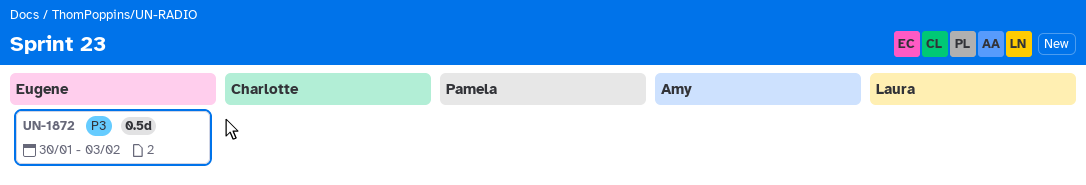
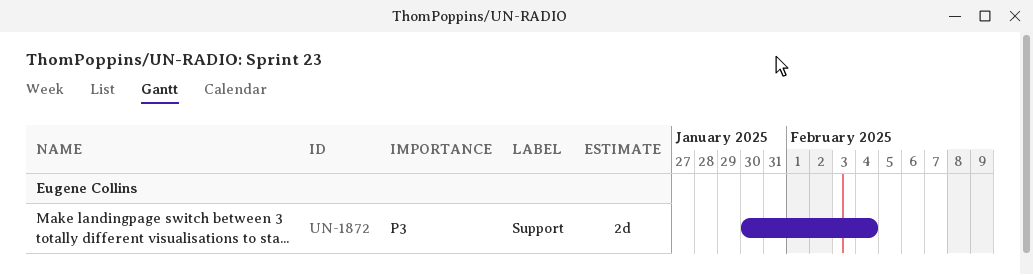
UN-1872, estimate: 0.5d -> 2d
UN-1872, due: Feb 3 -> Feb 4

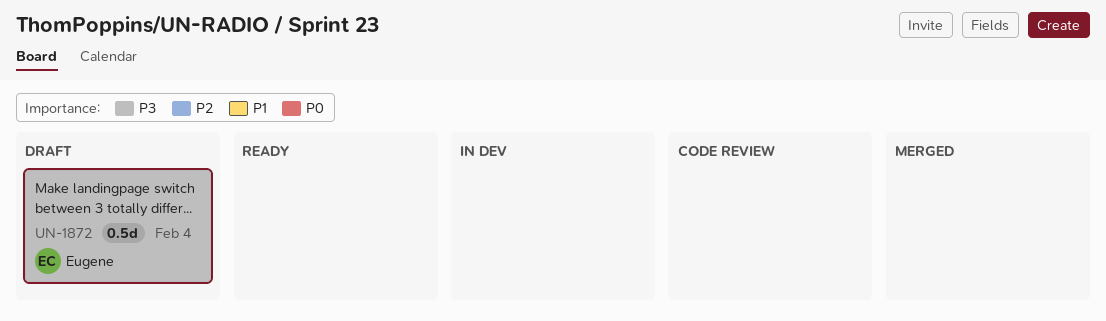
UN-1872, estimate: 2d -> 0.5d

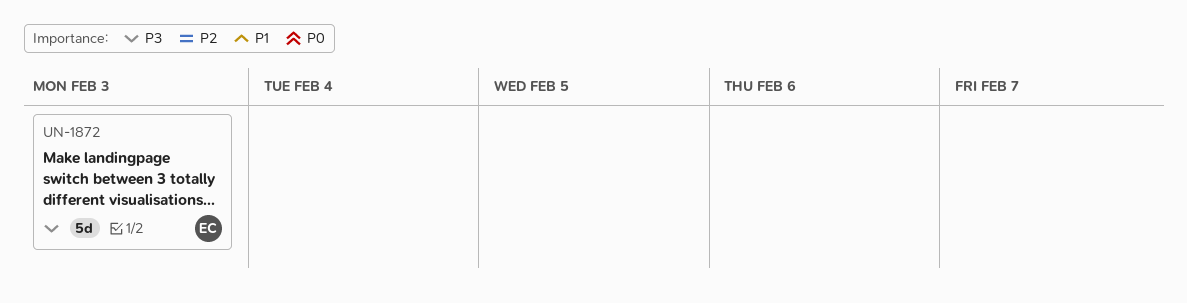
UN-1872, estimate: 0.5d -> 5d
UN-1872, due: Feb 4 -> Feb 3

